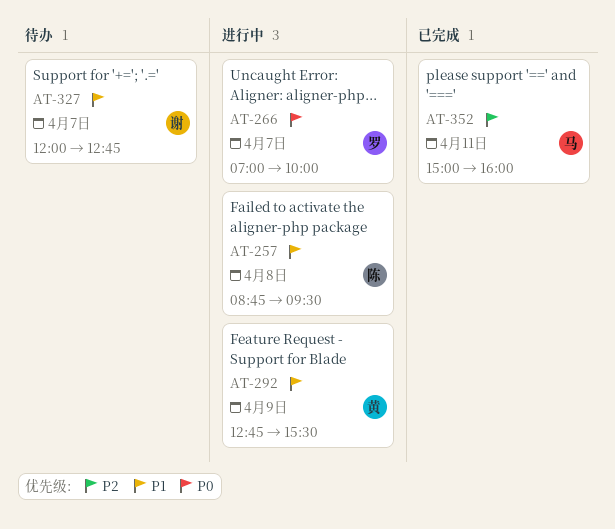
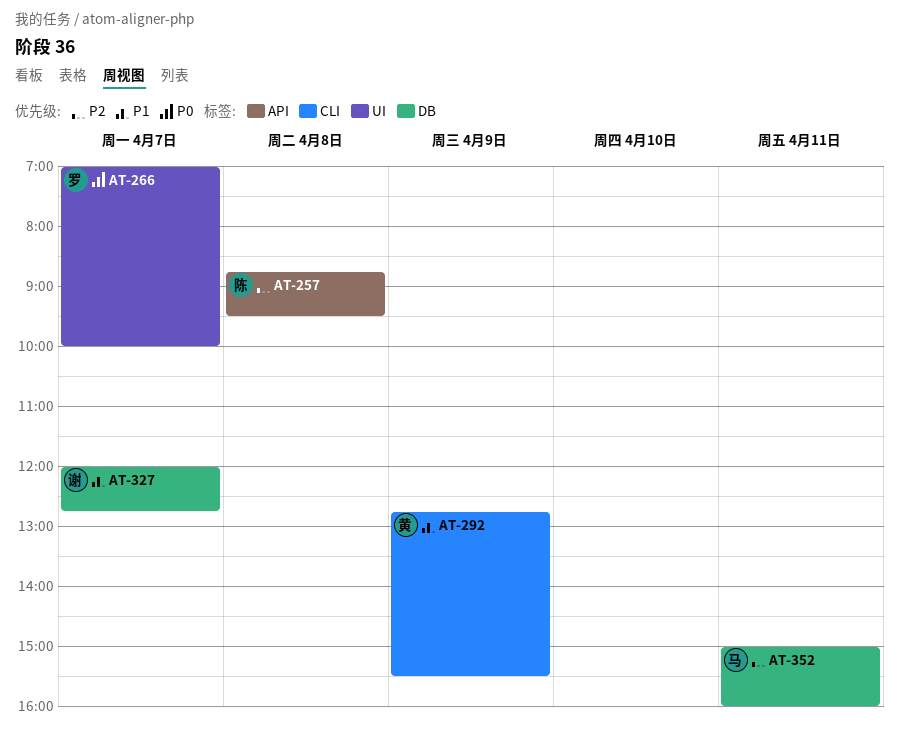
AT-257, priority: P1 -> P2

